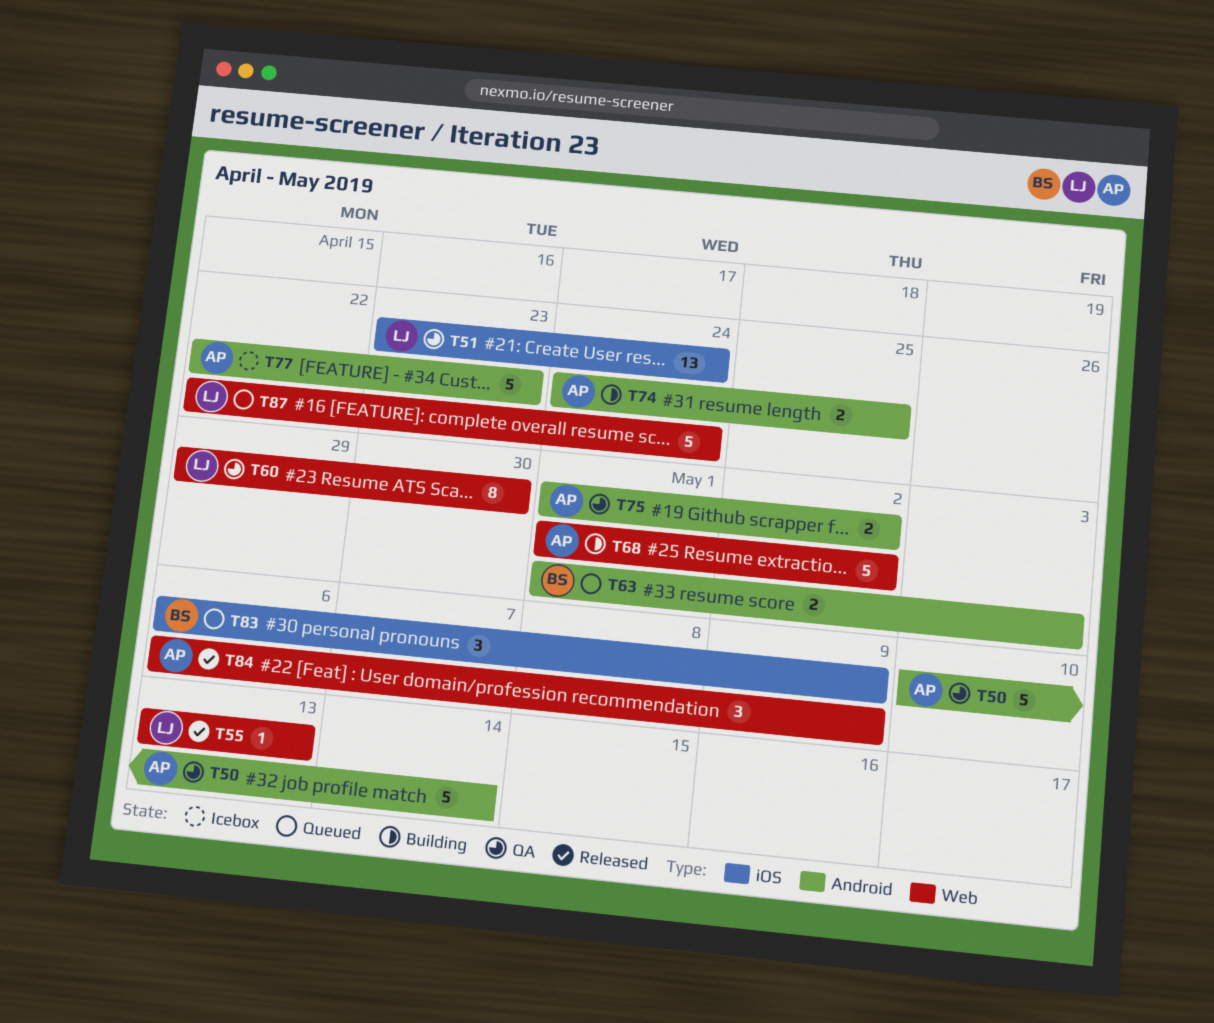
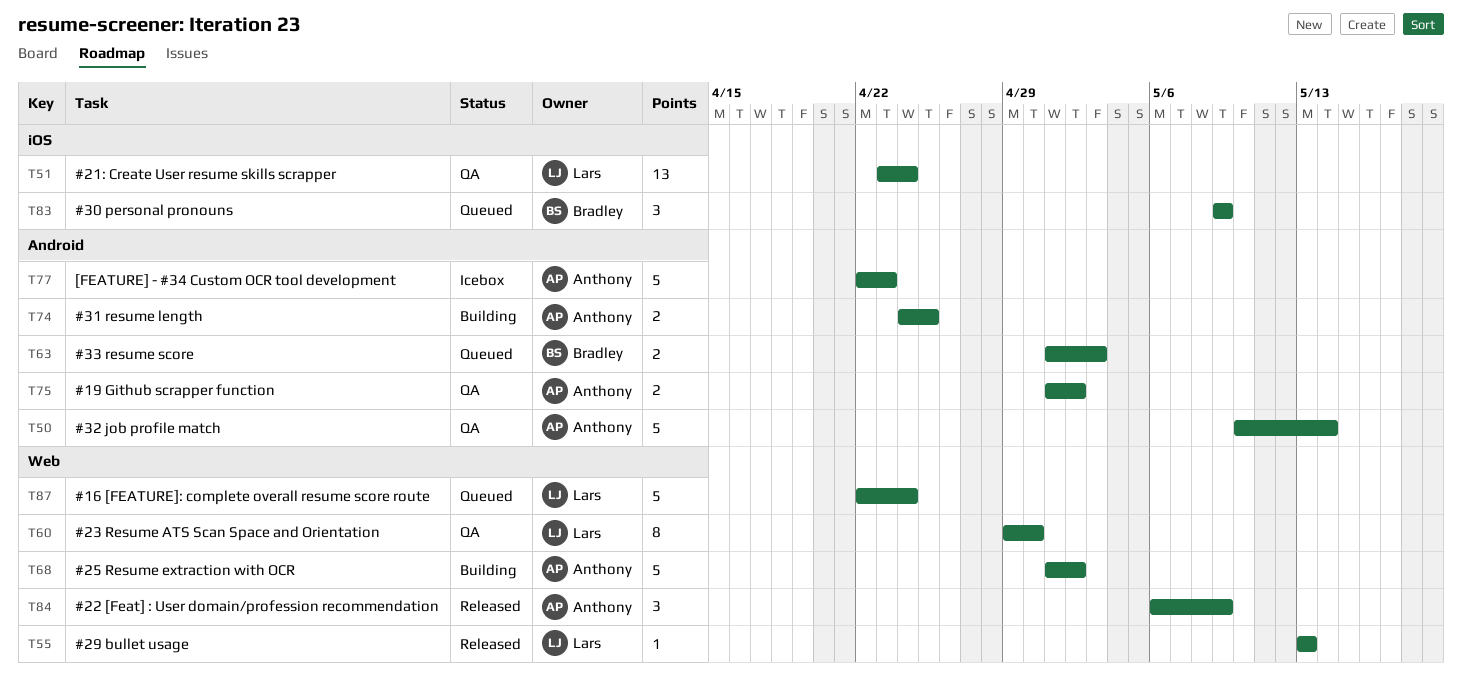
T83, start: May 6 -> May 9

